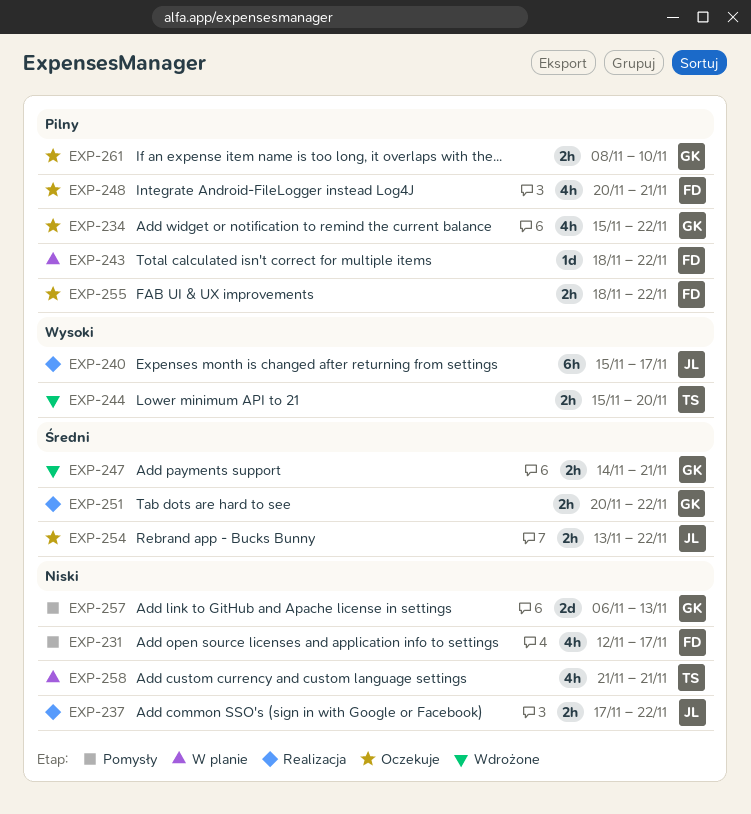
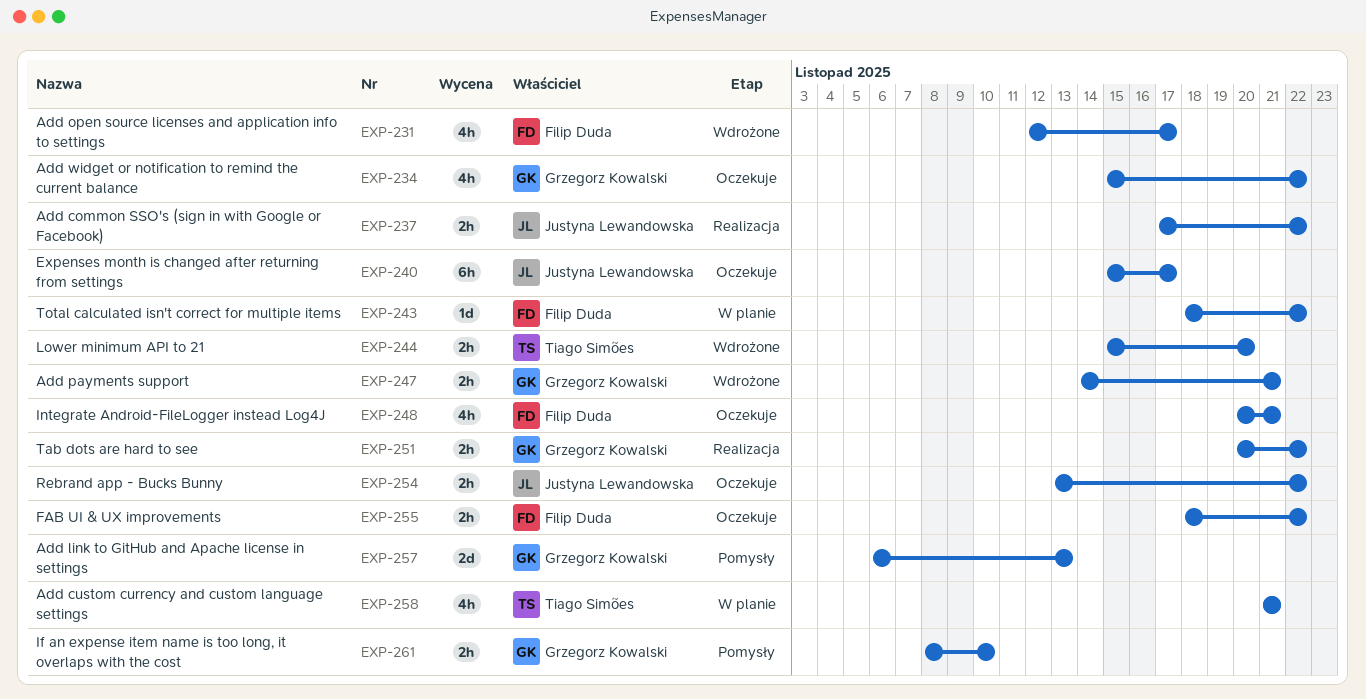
EXP-231, status: Pomysły -> Wdrożone
EXP-240, status: Realizacja -> Oczekuje
EXP-261, status: Oczekuje -> Pomysły

